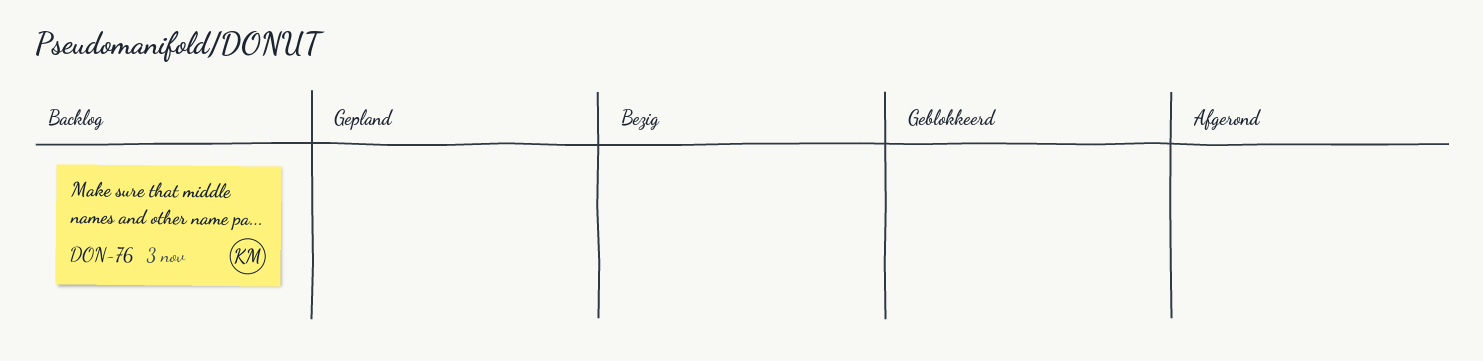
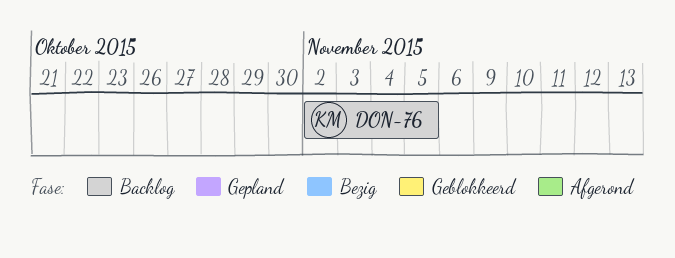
DON-76, due: Nov 3 -> Nov 5

